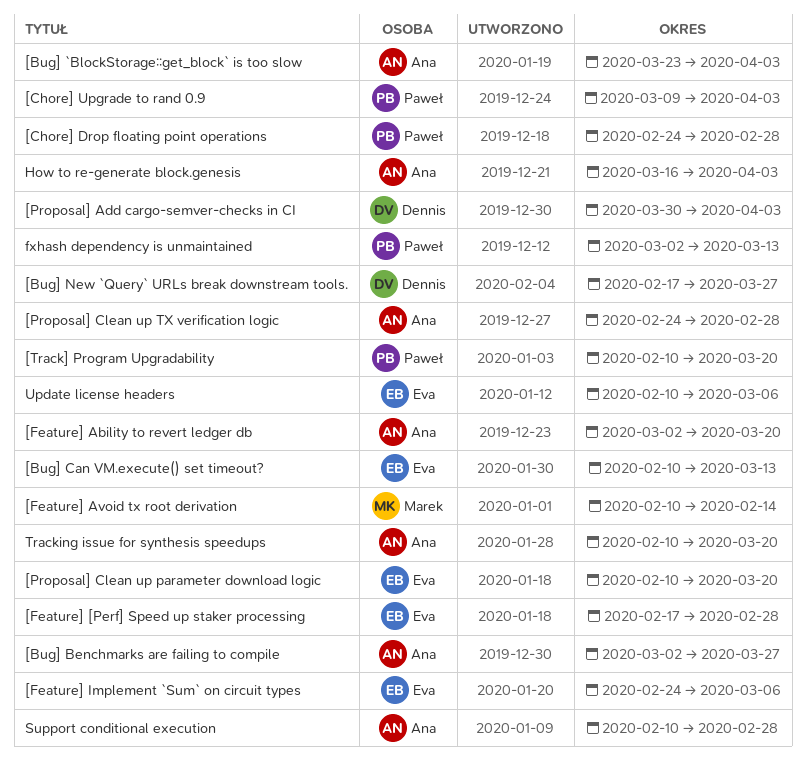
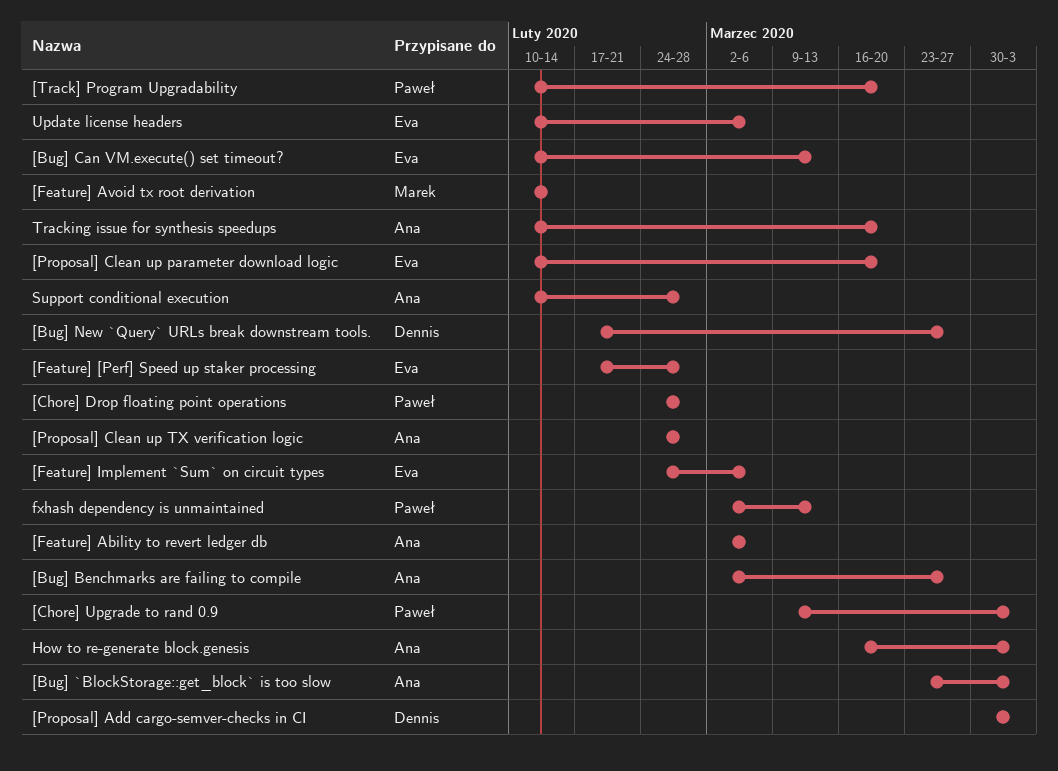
[Feature] Ability to revert ledger db, due: Mar 20 -> Mar 6

